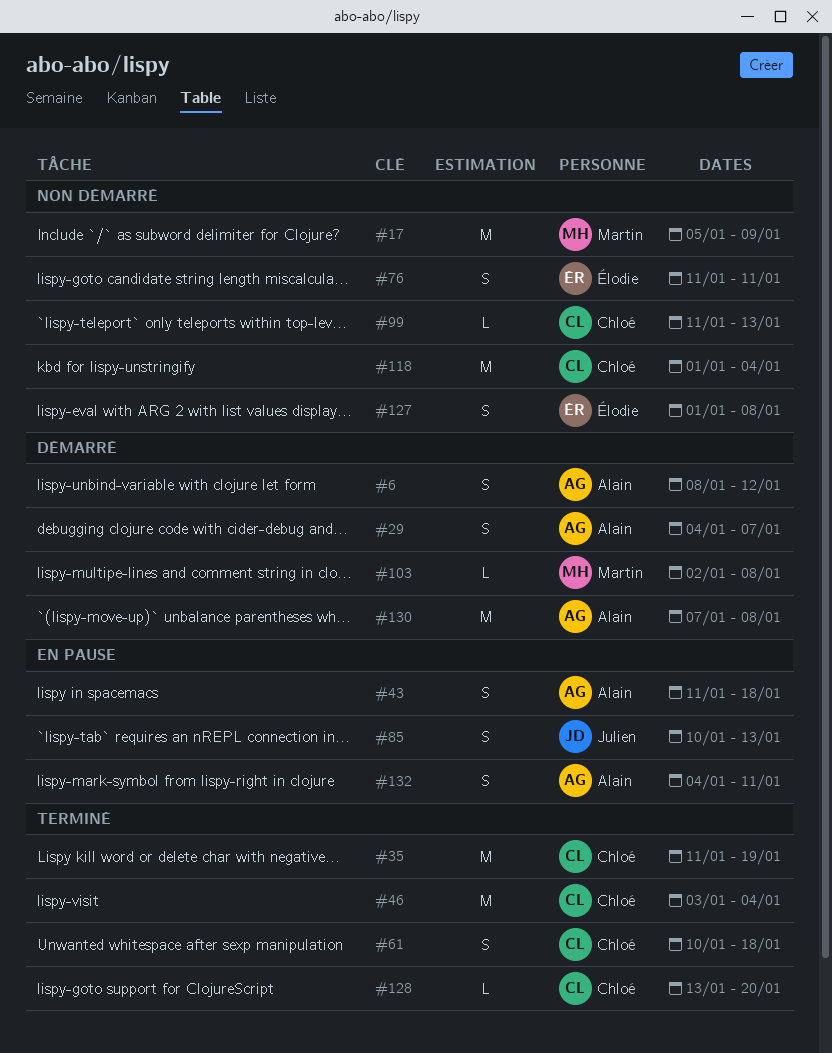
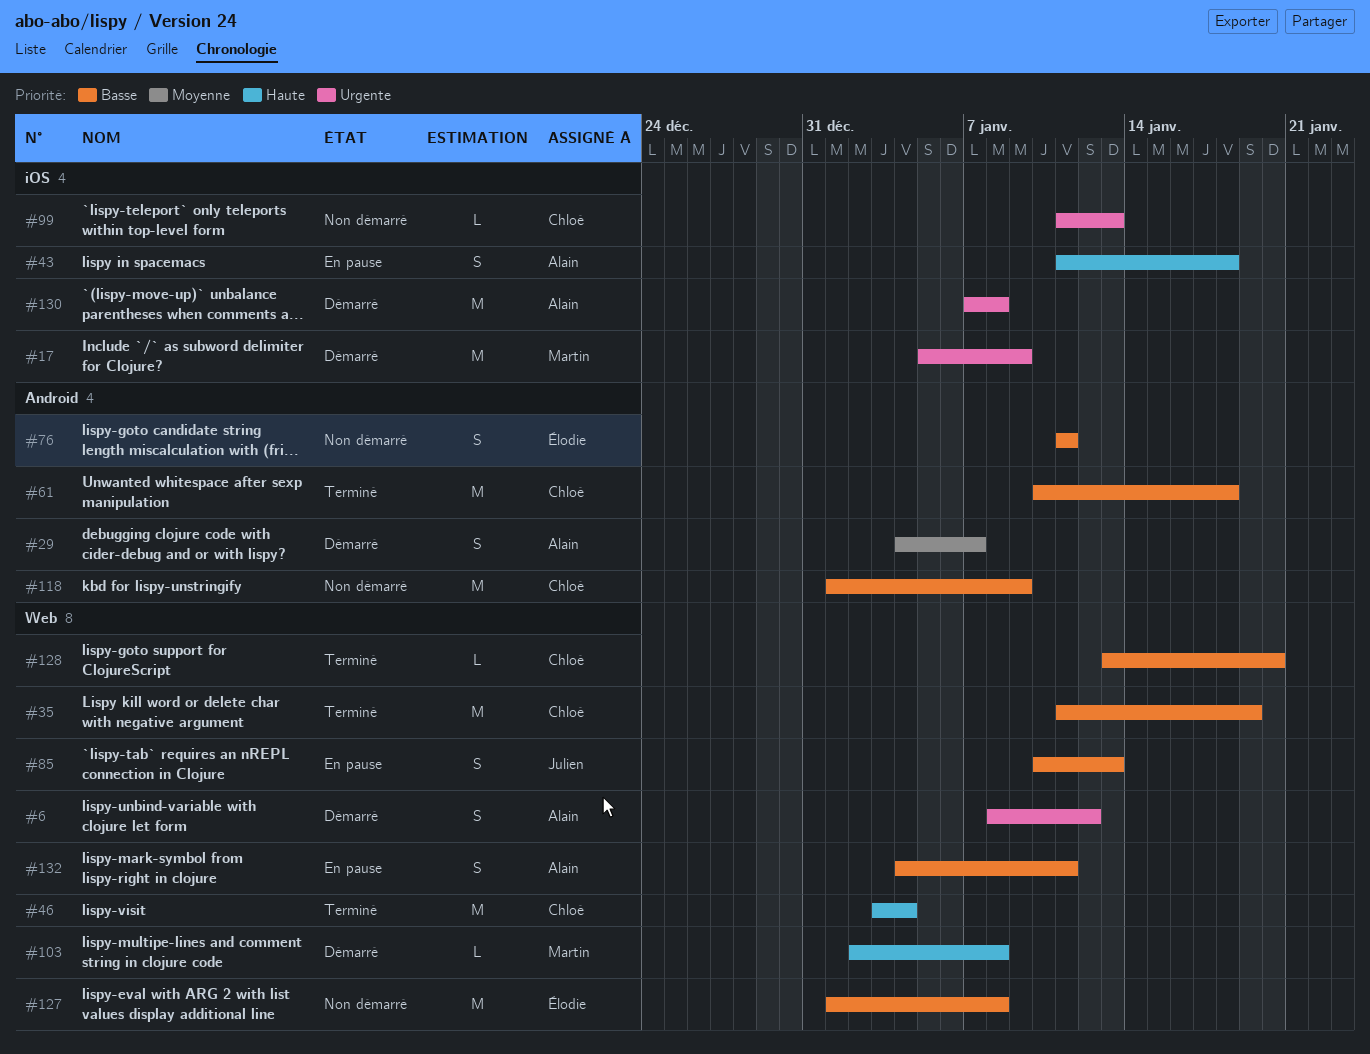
#17, status: Non démarré -> Démarré
#61, estimate: S -> M
#118, due: Jan 4 -> Jan 9
#127, estimate: S -> M

